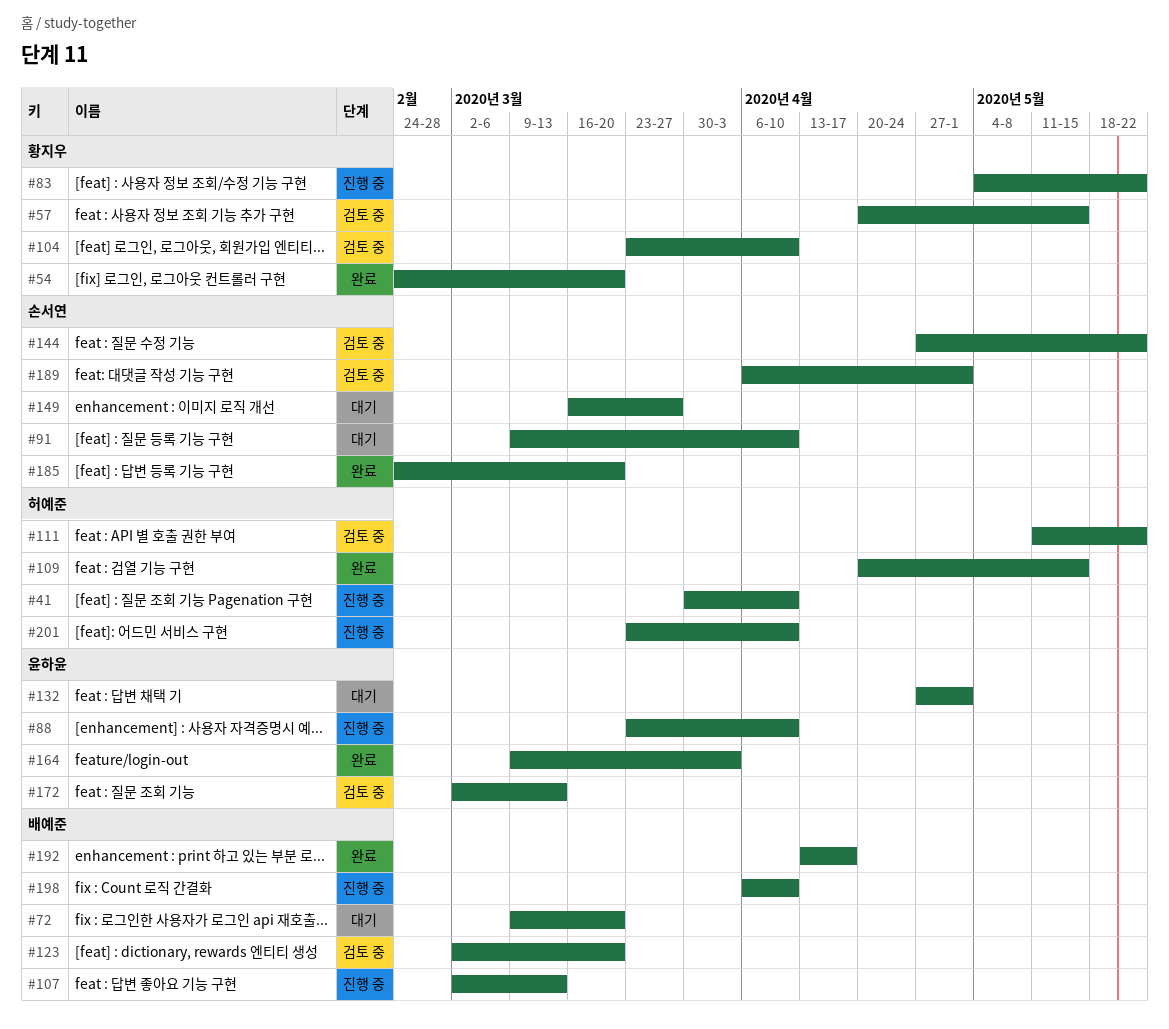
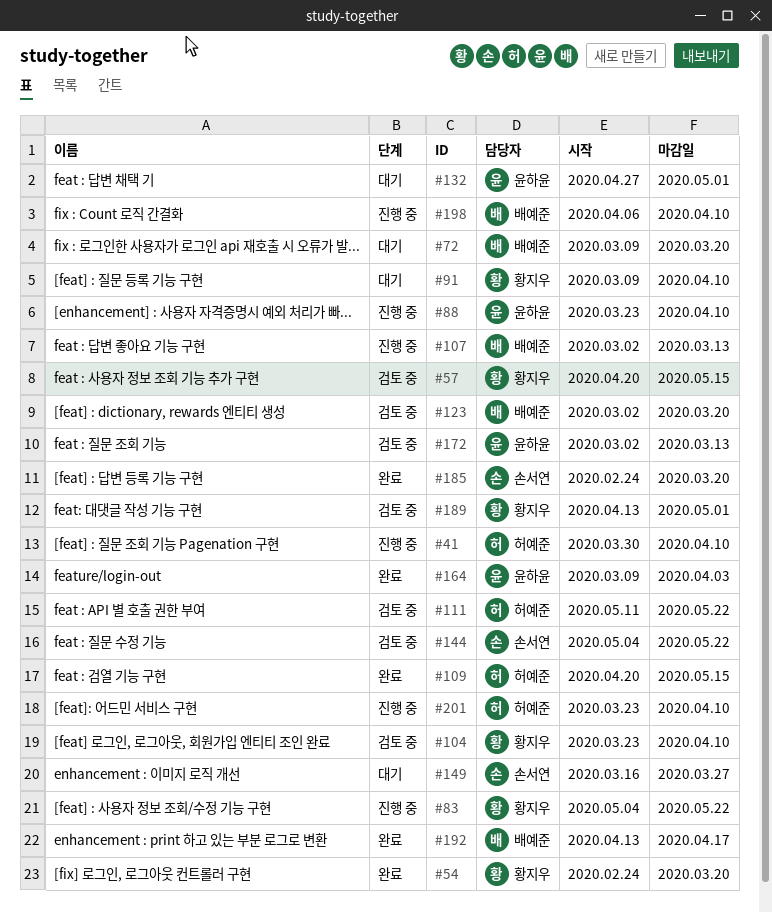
#91, owner: 손서연 -> 황지우
#144, start: Apr 27 -> May 4
#189, owner: 손서연 -> 황지우
#189, start: Apr 6 -> Apr 13

